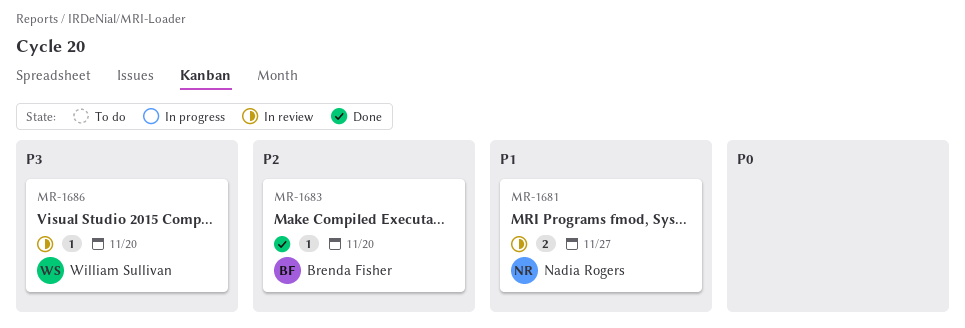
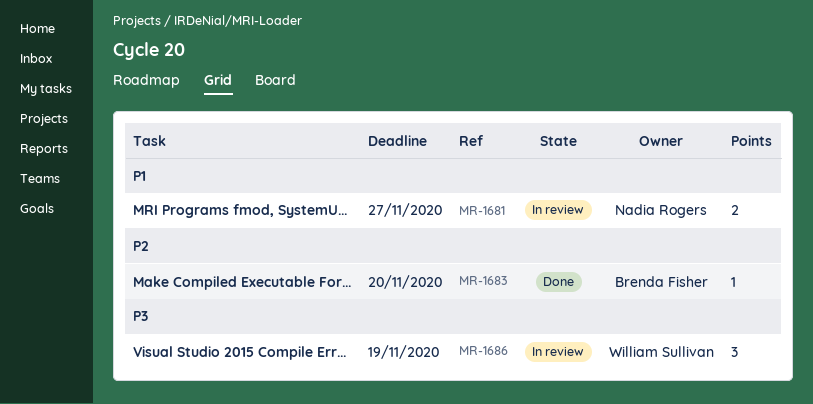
MR-1686, estimate: 1 -> 3
MR-1686, due: Nov 20 -> Nov 19

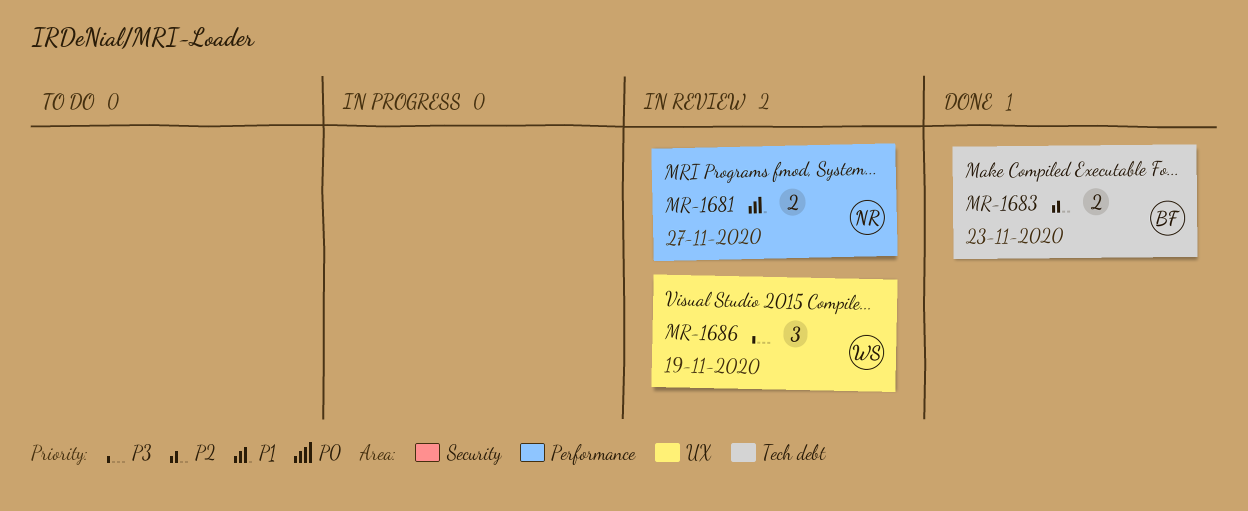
MR-1683, estimate: 1 -> 2
MR-1683, due: Nov 20 -> Nov 23

